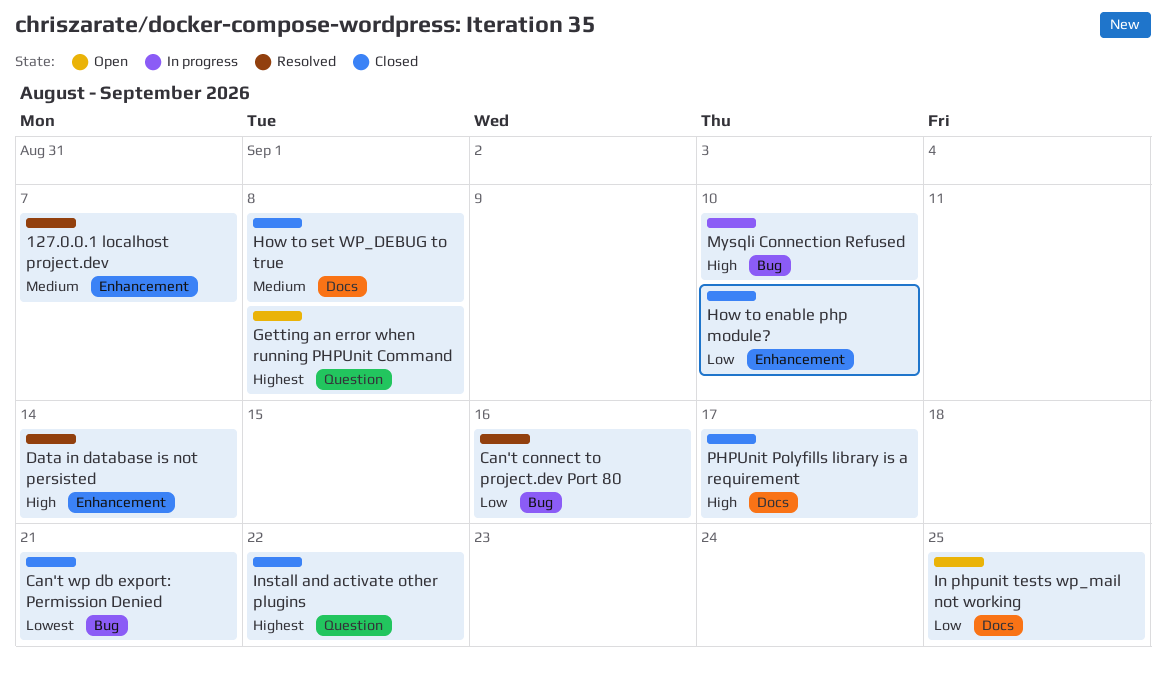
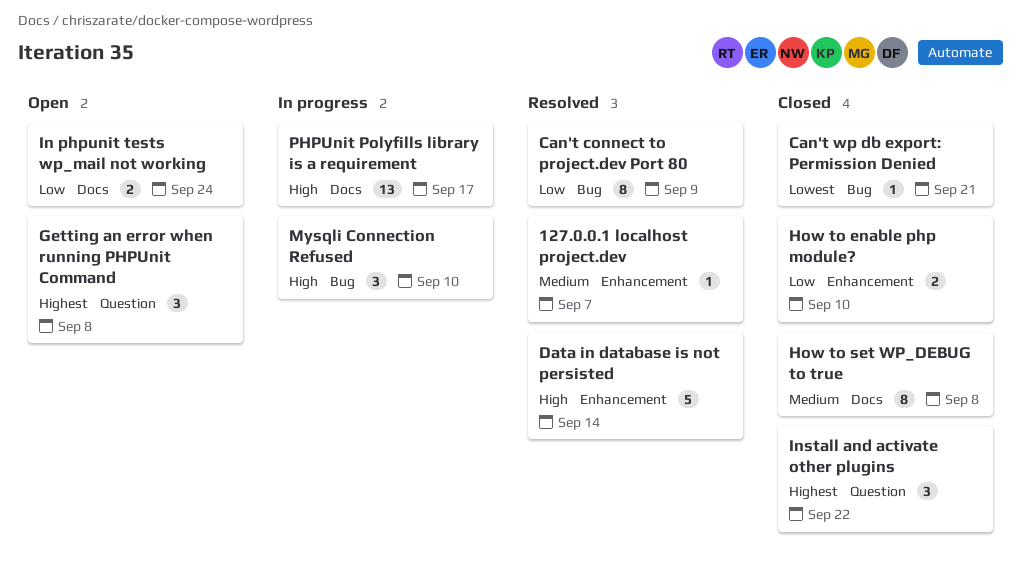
Can't connect to project.dev Port 80, due: Sep 16 -> Sep 9
In phpunit tests wp_mail not working, due: Sep 25 -> Sep 24
PHPUnit Polyfills library is a requirement, status: Closed -> In progress

